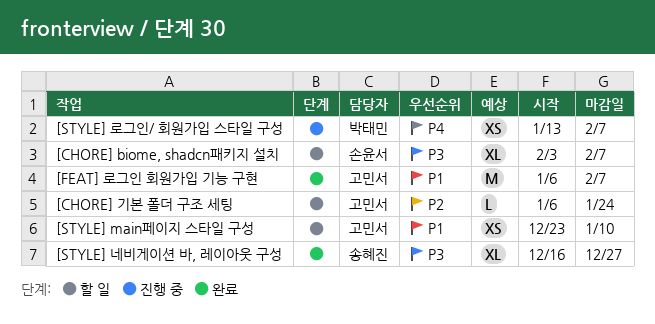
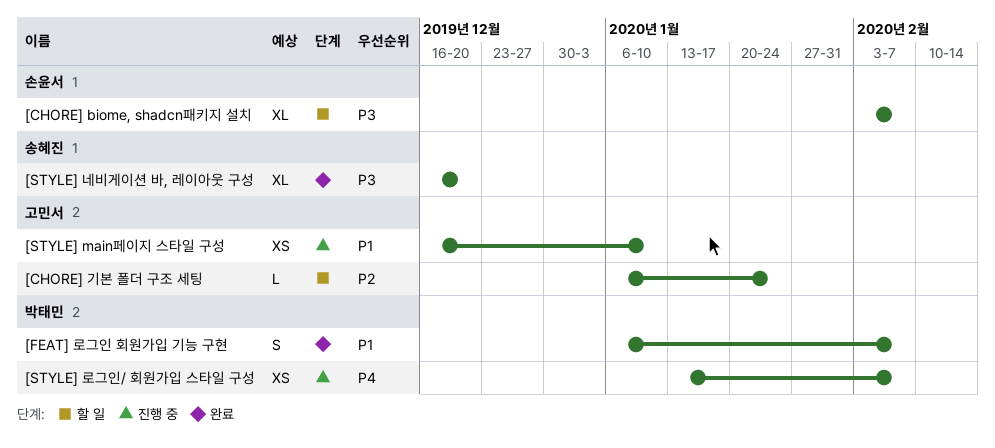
[FEAT] 로그인 회원가입 기능 구현, owner: 고민서 -> 박태민
[FEAT] 로그인 회원가입 기능 구현, estimate: M -> S
[STYLE] main페이지 스타일 구성, status: 할 일 -> 진행 중
[STYLE] main페이지 스타일 구성, start: Dec 23 -> Dec 16
[STYLE] 네비게이션 바, 레이아웃 구성, due: Dec 27 -> Dec 20

